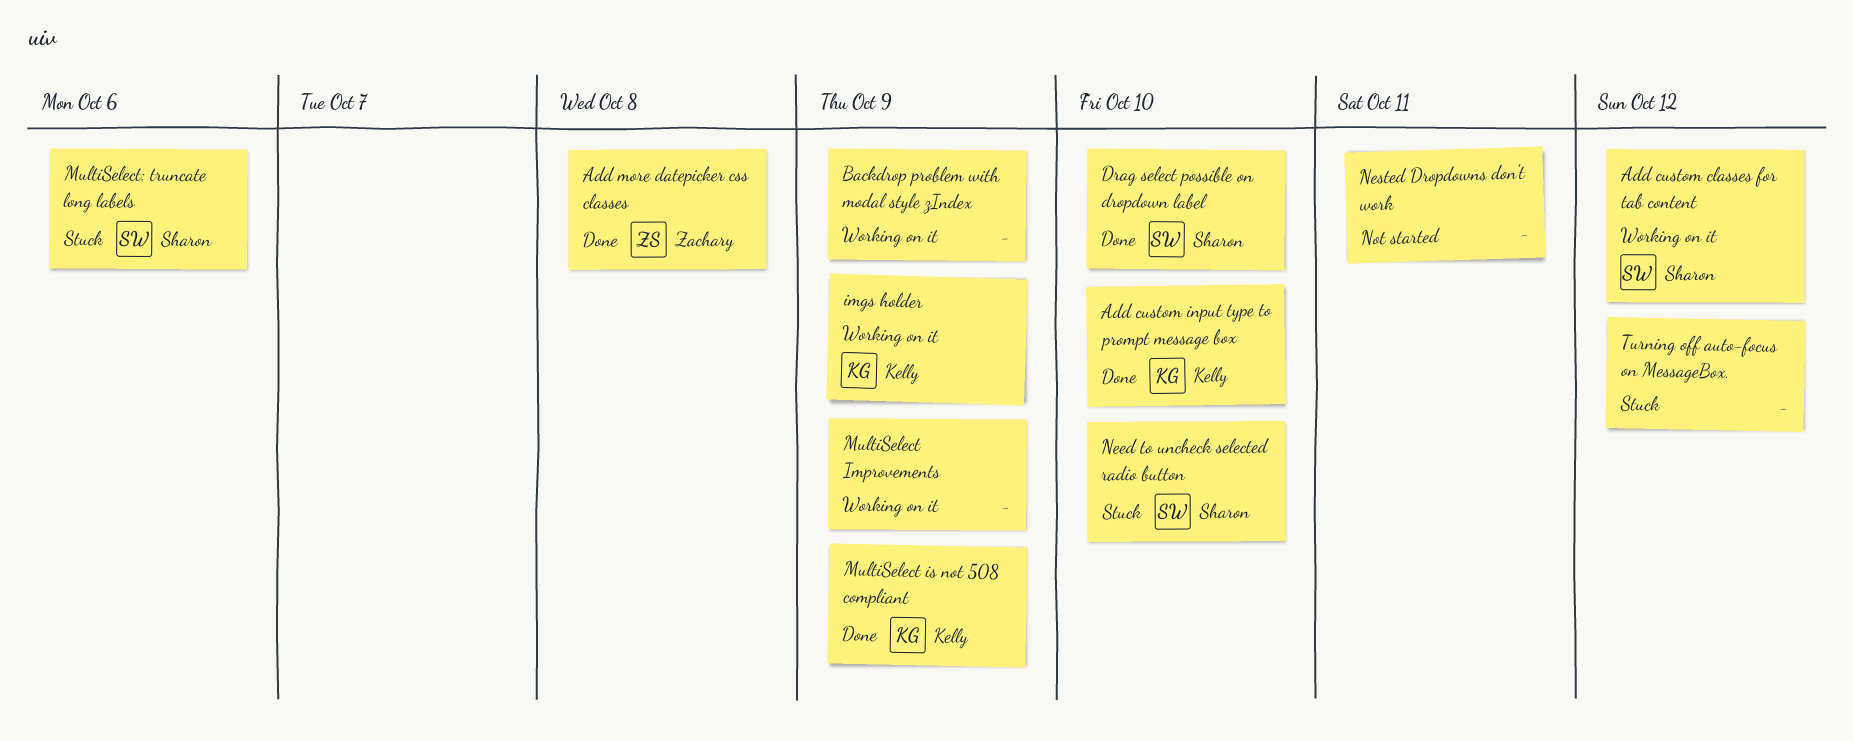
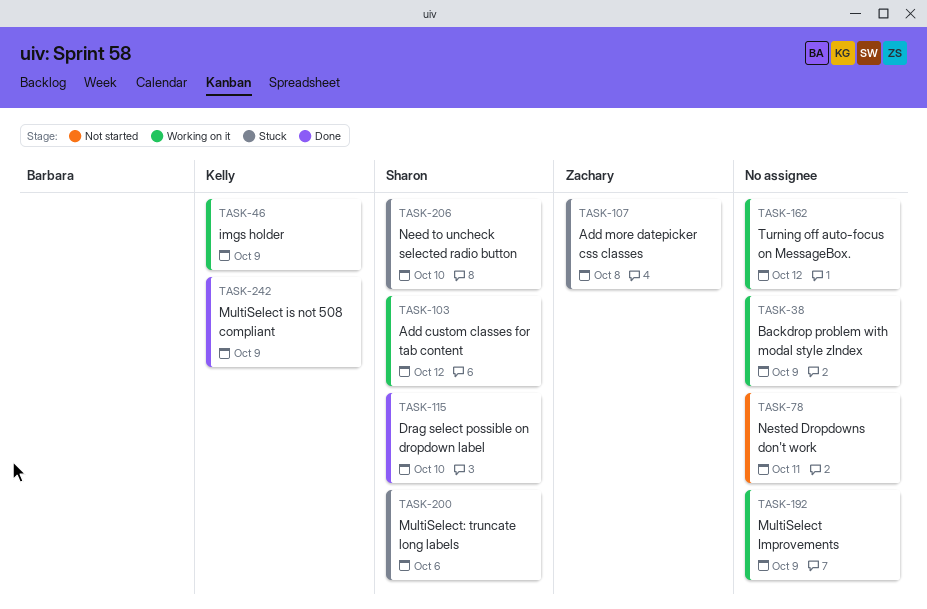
Add custom input type to prompt message box: present -> none
Add more datepicker css classes, status: Done -> Stuck
Turning off auto-focus on MessageBox., status: Stuck -> Working on it

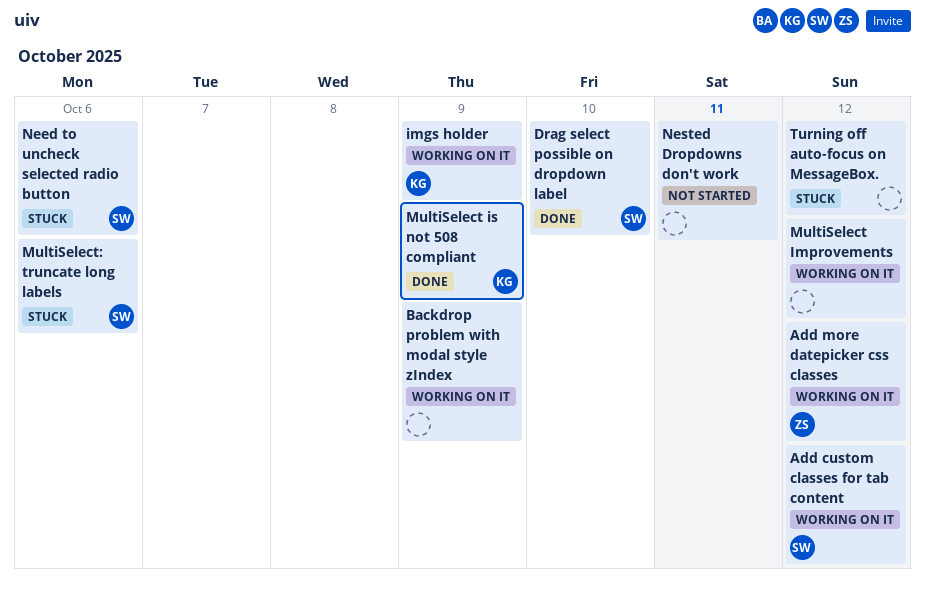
Add more datepicker css classes, status: Stuck -> Working on it
Add more datepicker css classes, due: Oct 8 -> Oct 12
MultiSelect Improvements, due: Oct 9 -> Oct 12
Need to uncheck selected radio button, due: Oct 10 -> Oct 6
Turning off auto-focus on MessageBox., status: Working on it -> Stuck

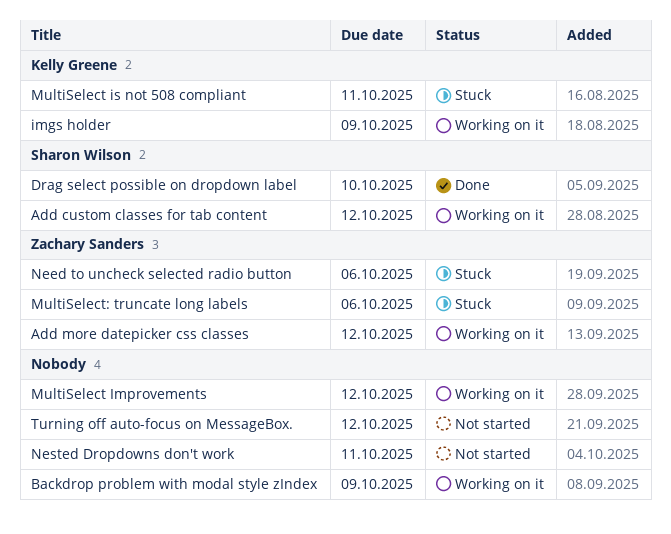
MultiSelect is not 508 compliant, status: Done -> Stuck
MultiSelect is not 508 compliant, due: Oct 9 -> Oct 11
MultiSelect: truncate long labels, owner: Sharon Wilson -> Zachary Sanders
Need to uncheck selected radio button, owner: Sharon Wilson -> Zachary Sanders
Turning off auto-focus on MessageBox., status: Stuck -> Not started

